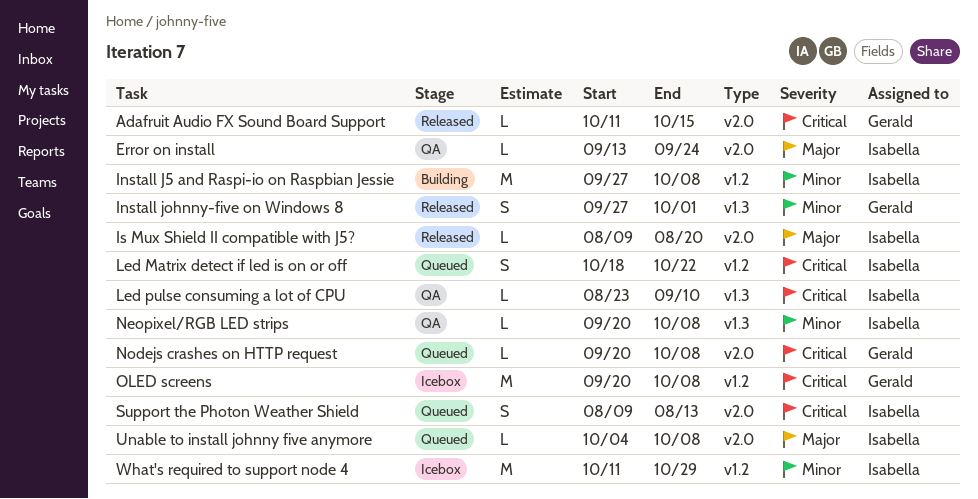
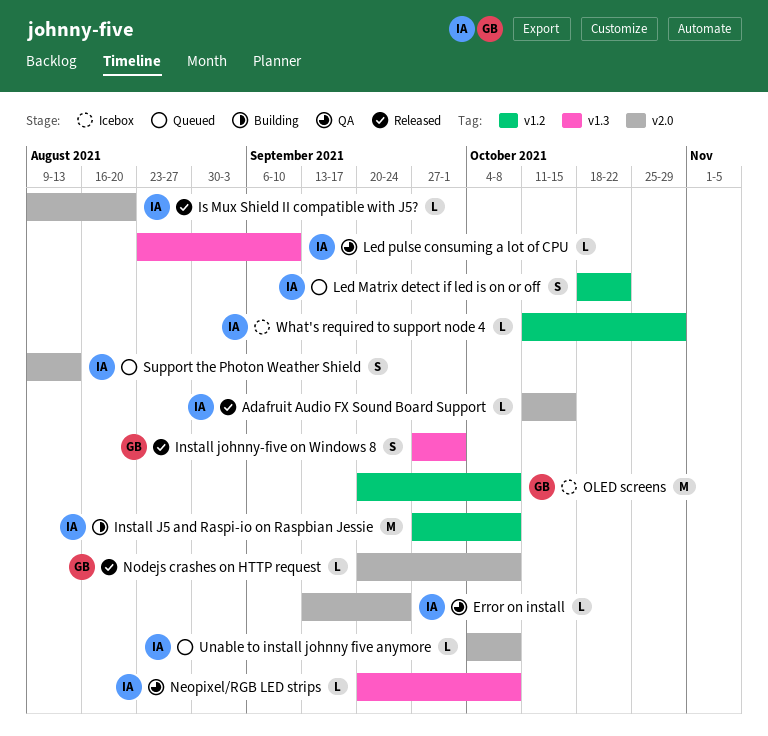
Adafruit Audio FX Sound Board Support, owner: Gerald -> Isabella
Nodejs crashes on HTTP request, status: Queued -> Released
What's required to support node 4, estimate: M -> L

